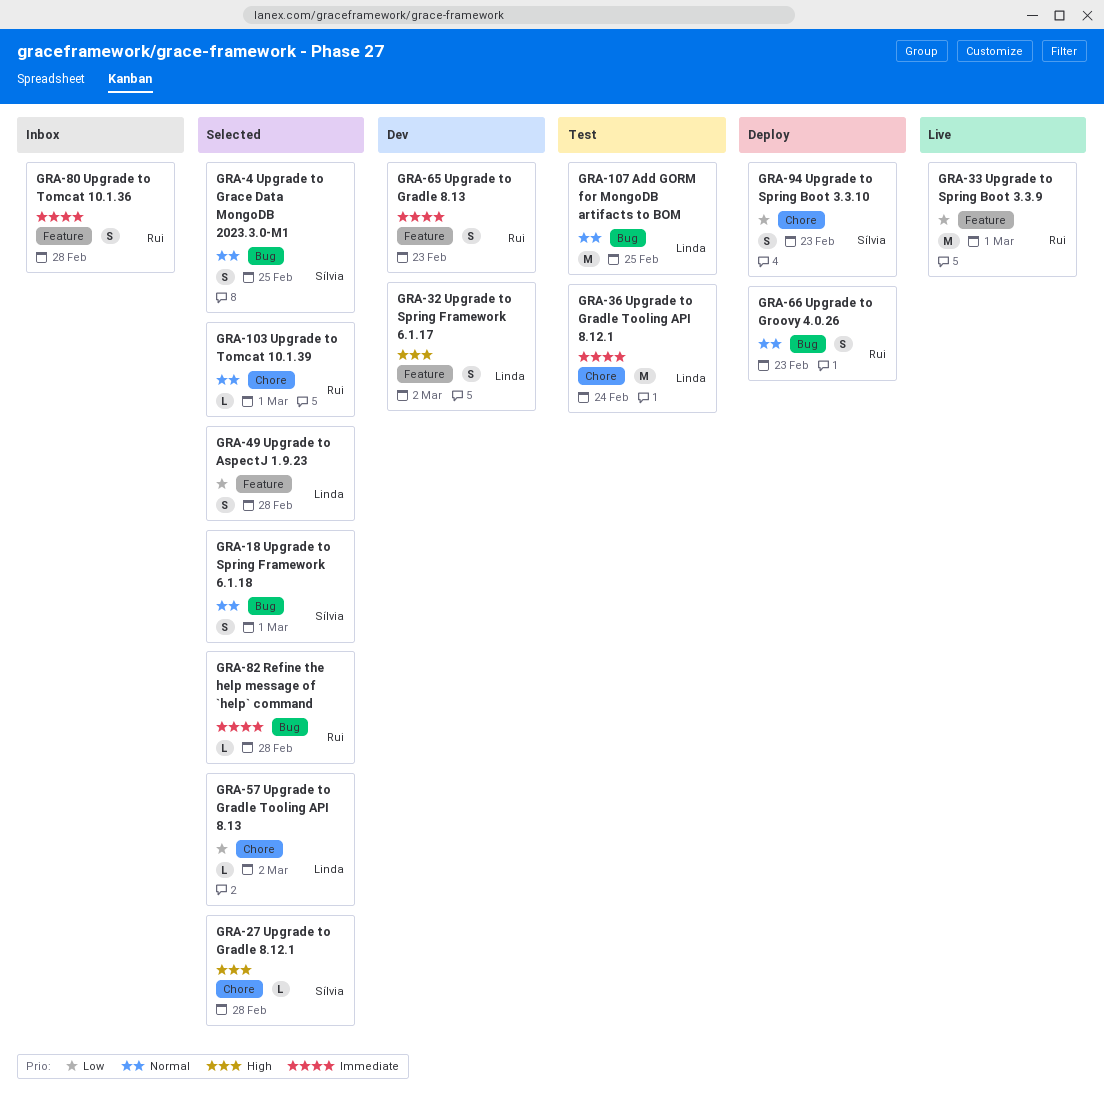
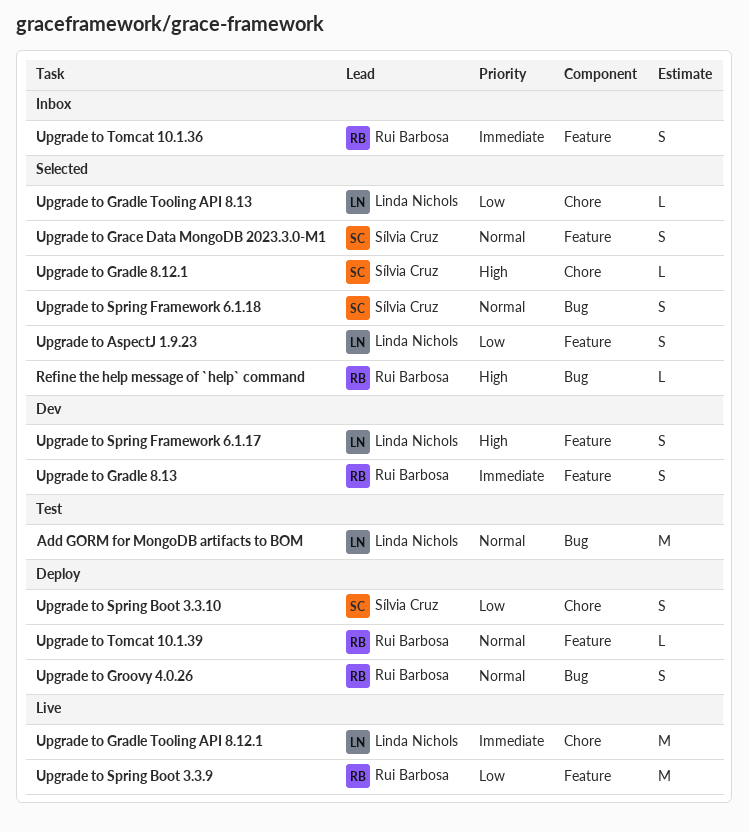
Refine the help message of `help` command, priority: Immediate -> High
Upgrade to Grace Data MongoDB 2023.3.0-M1, label: Bug -> Feature
Upgrade to Gradle Tooling API 8.12.1, status: Test -> Live
Upgrade to Tomcat 10.1.39, status: Selected -> Deploy
Upgrade to Tomcat 10.1.39, label: Chore -> Feature

